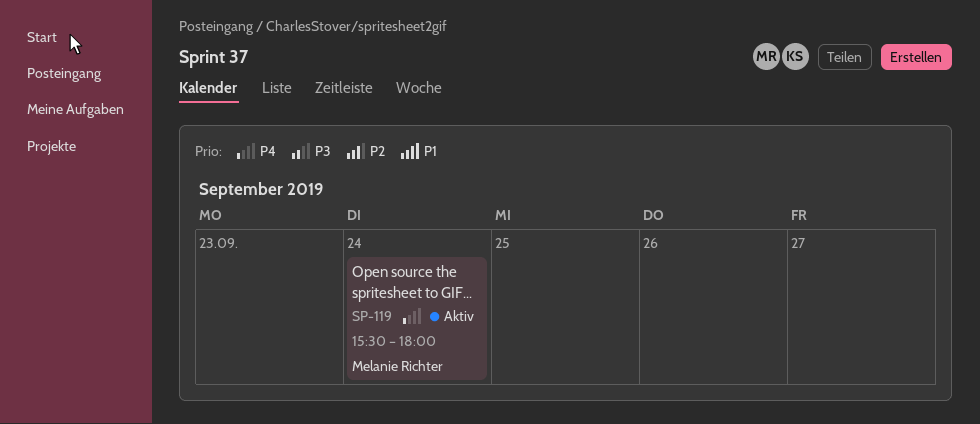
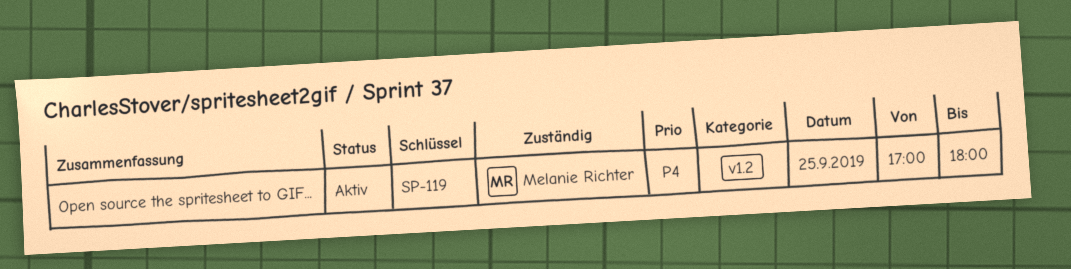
SP-119, day: Sep 24 -> Sep 25
SP-119, begins: 15:30 -> 17:00

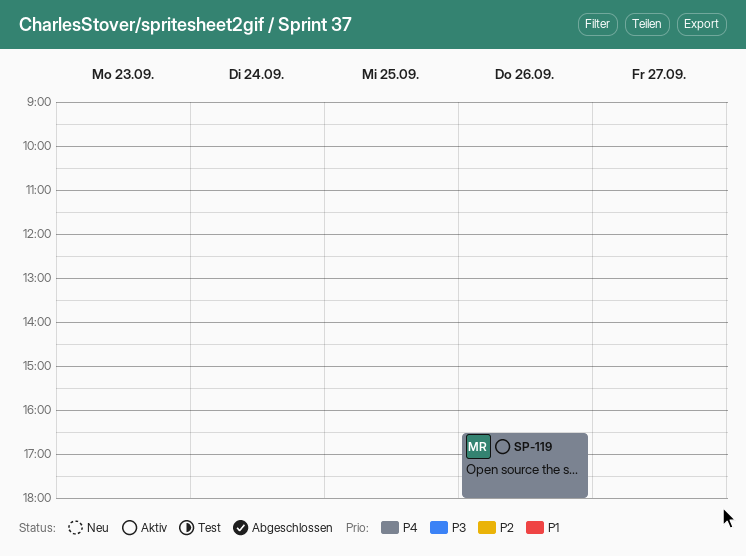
SP-119, day: Sep 25 -> Sep 26
SP-119, begins: 17:00 -> 16:30

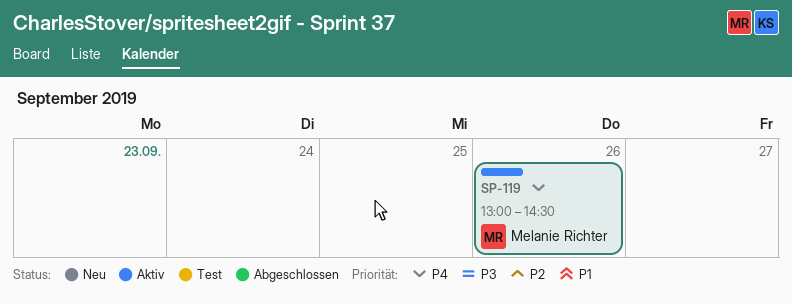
SP-119, begins: 16:30 -> 13:00
SP-119, ends: 18:00 -> 14:30

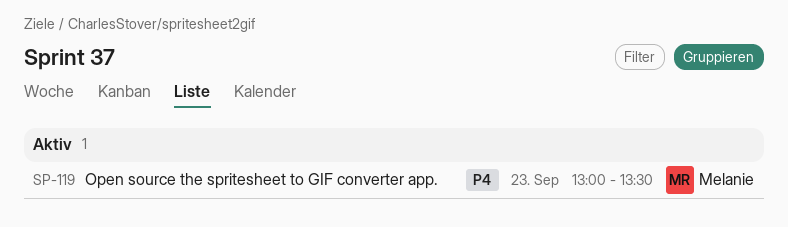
SP-119, day: Sep 26 -> Sep 23
SP-119, ends: 14:30 -> 13:30

